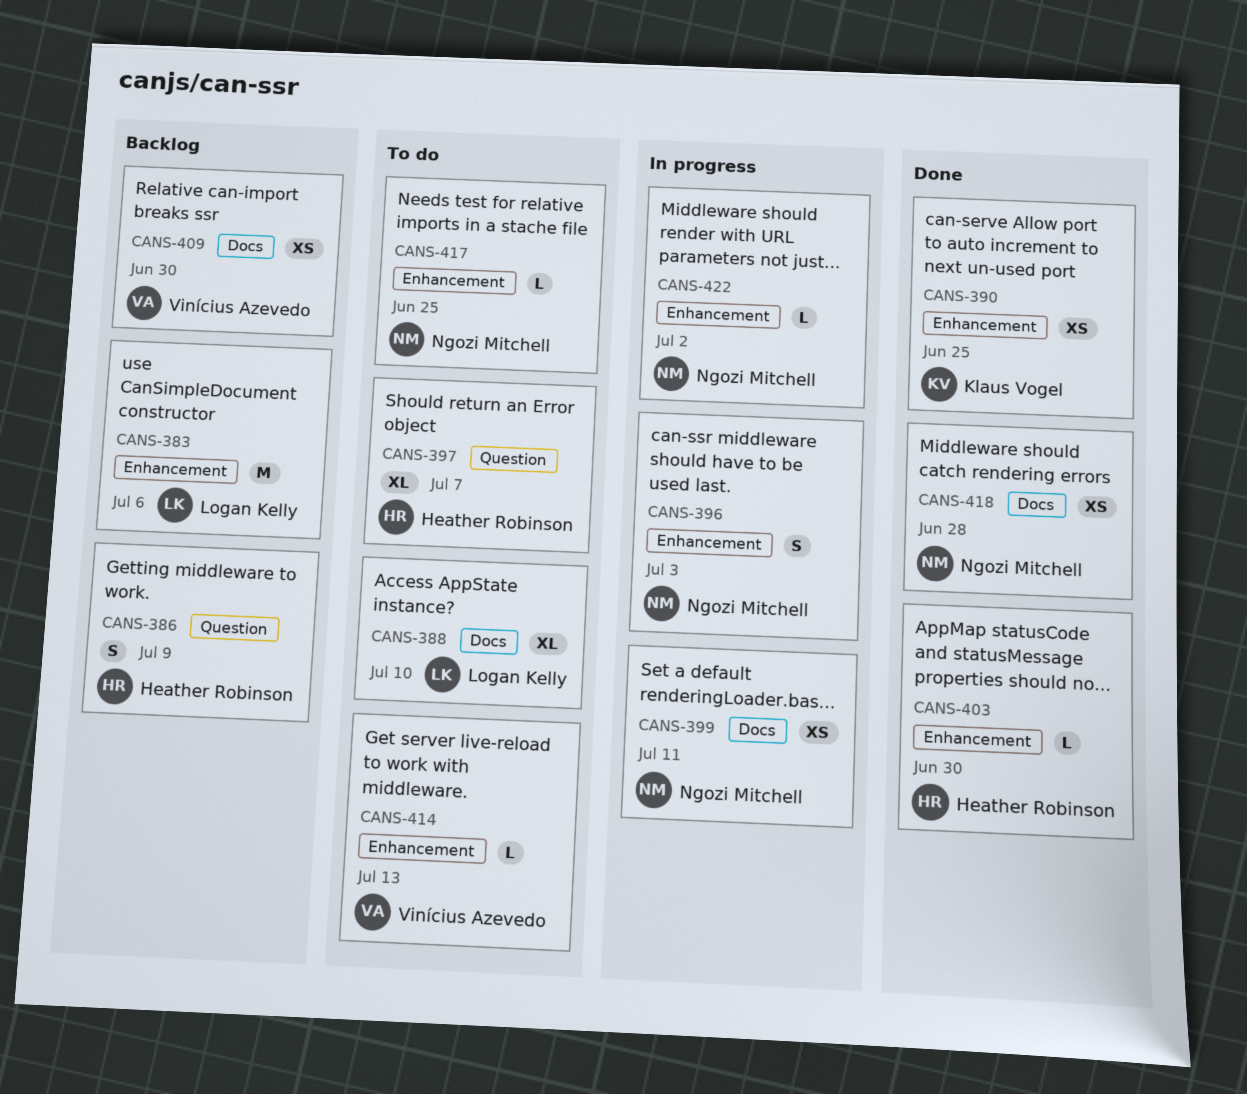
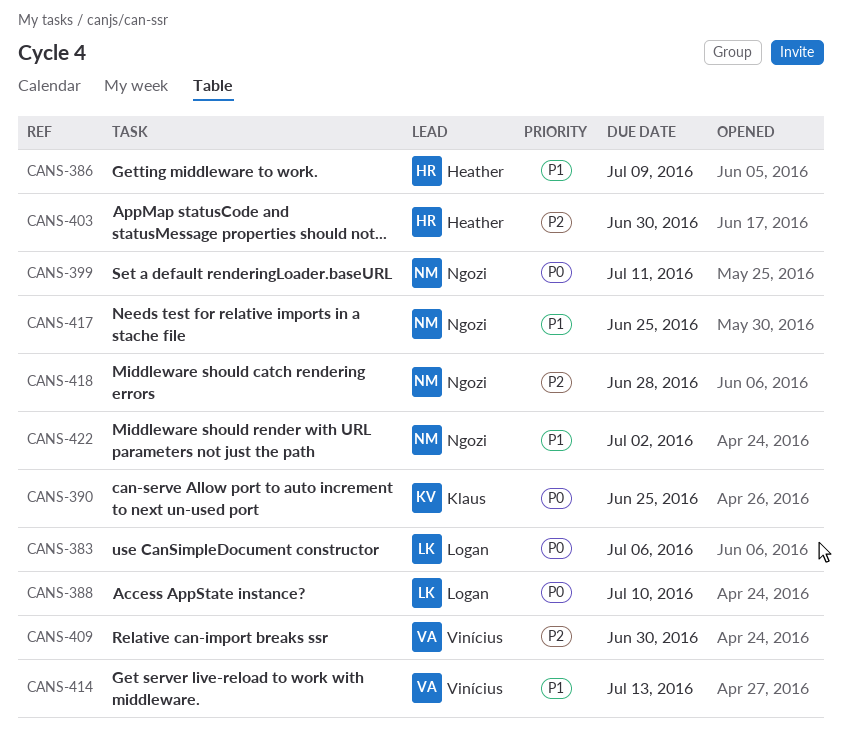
CANS-396: present -> none
CANS-397: present -> none

